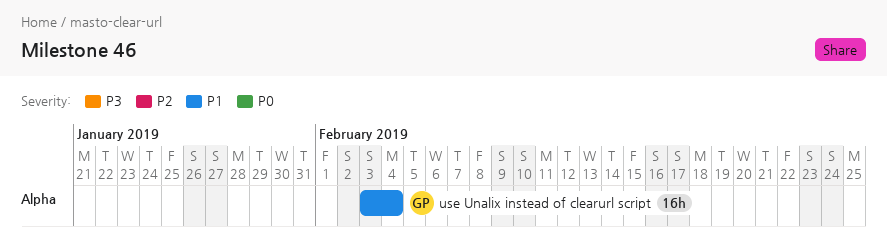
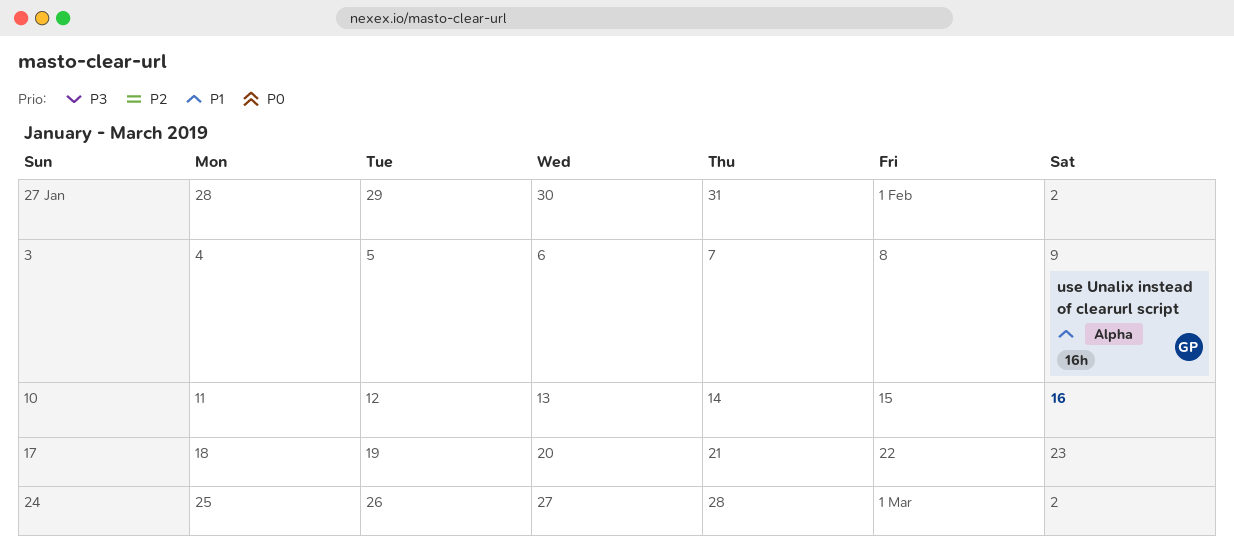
use Unalix instead of clearurl script, due: Feb 4 -> Feb 9

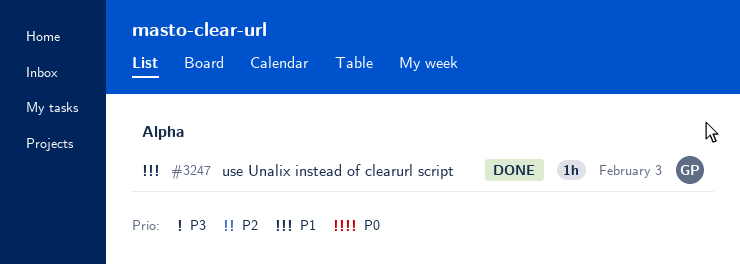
use Unalix instead of clearurl script, estimate: 16h -> 1h
use Unalix instead of clearurl script, due: Feb 9 -> Feb 3

